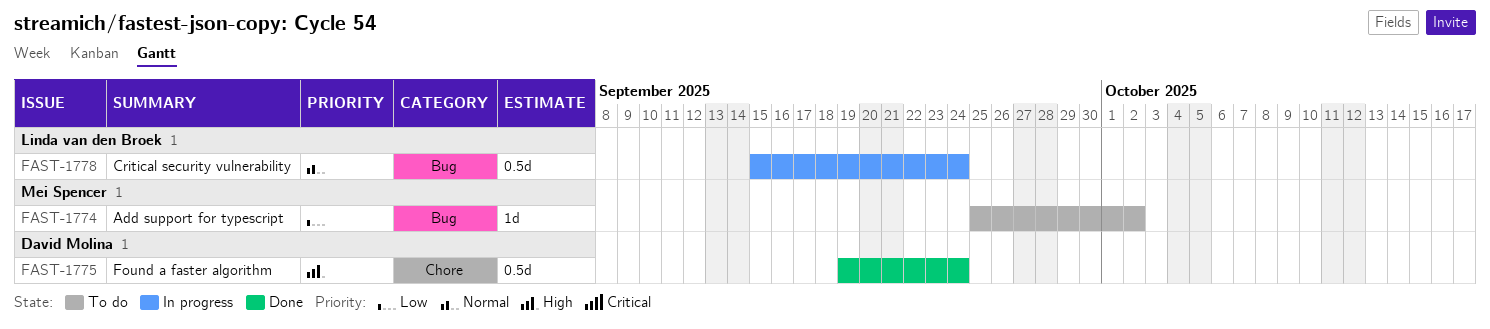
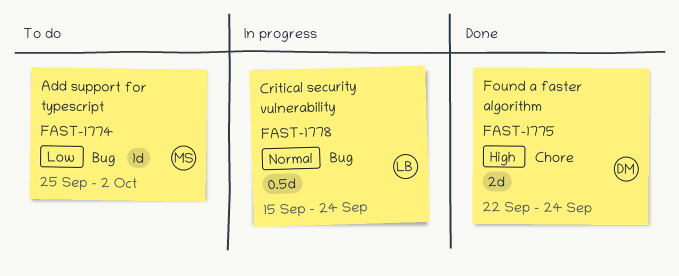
FAST-1775, estimate: 0.5d -> 2d
FAST-1775, start: Sep 19 -> Sep 22

